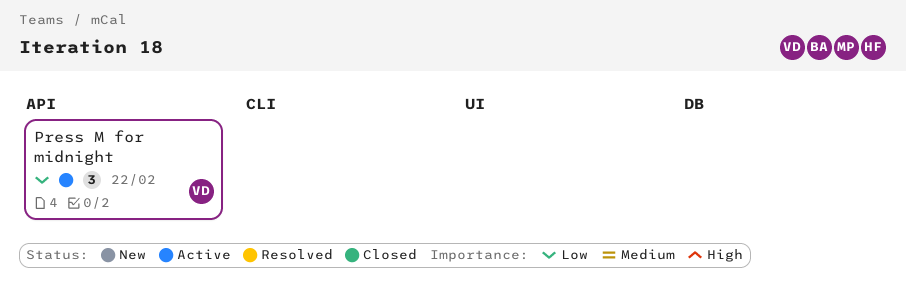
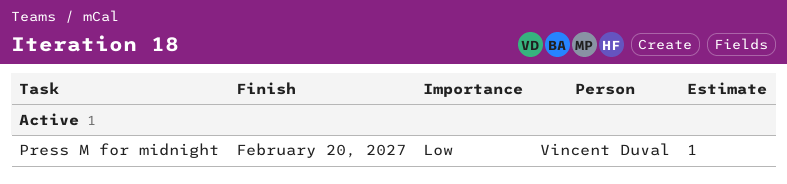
Press M for midnight, estimate: 3 -> 1
Press M for midnight, due: Feb 22 -> Feb 20

